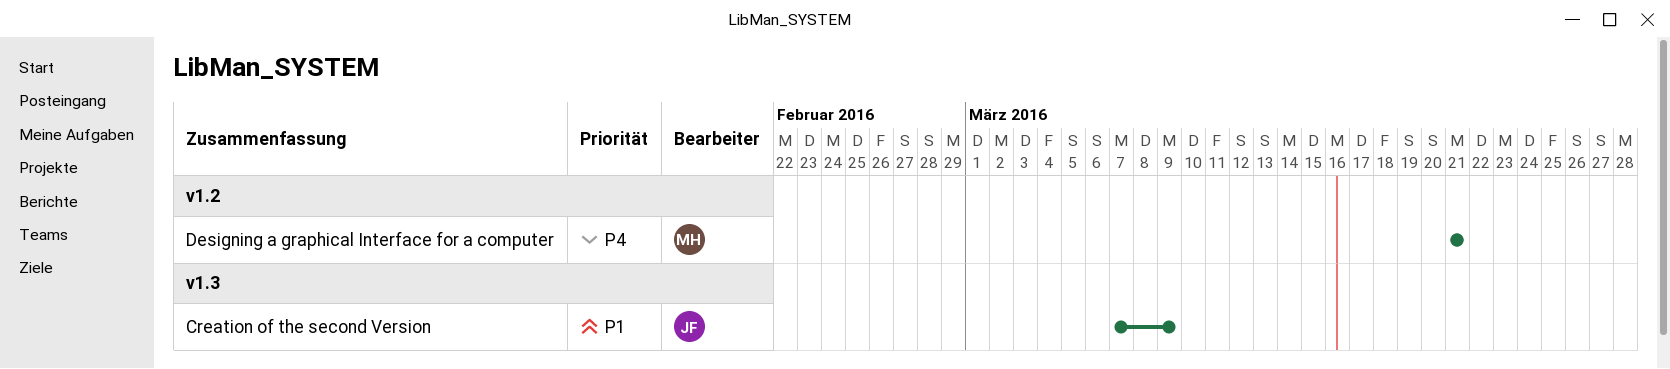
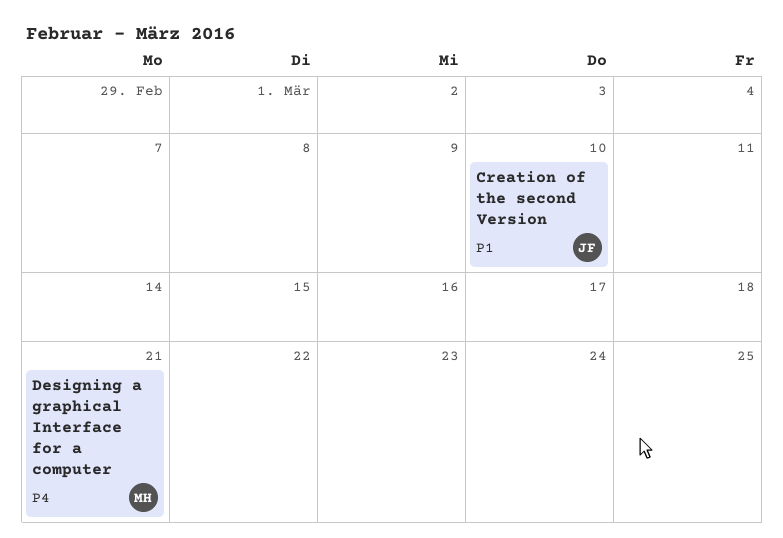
Creation of the second Version, due: Mar 9 -> Mar 10

